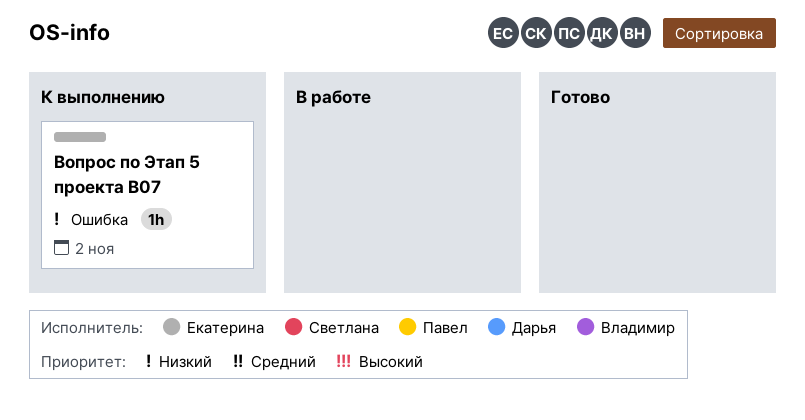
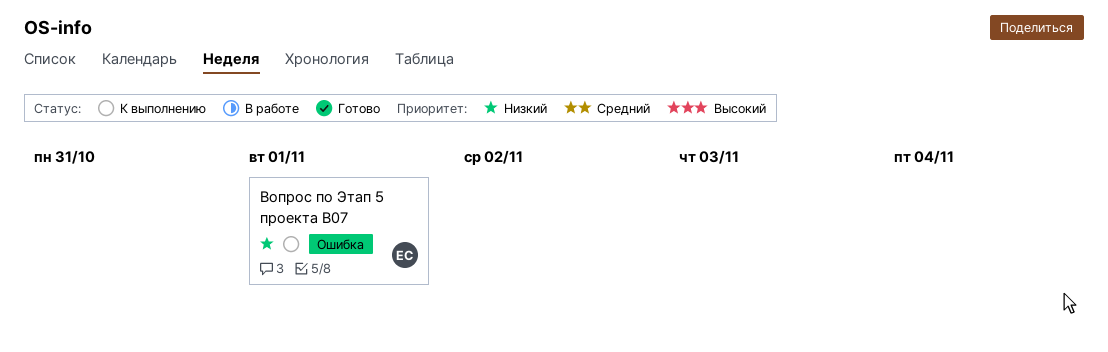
Вопрос по Этап 5 проекта В07, due: Nov 2 -> Nov 1

